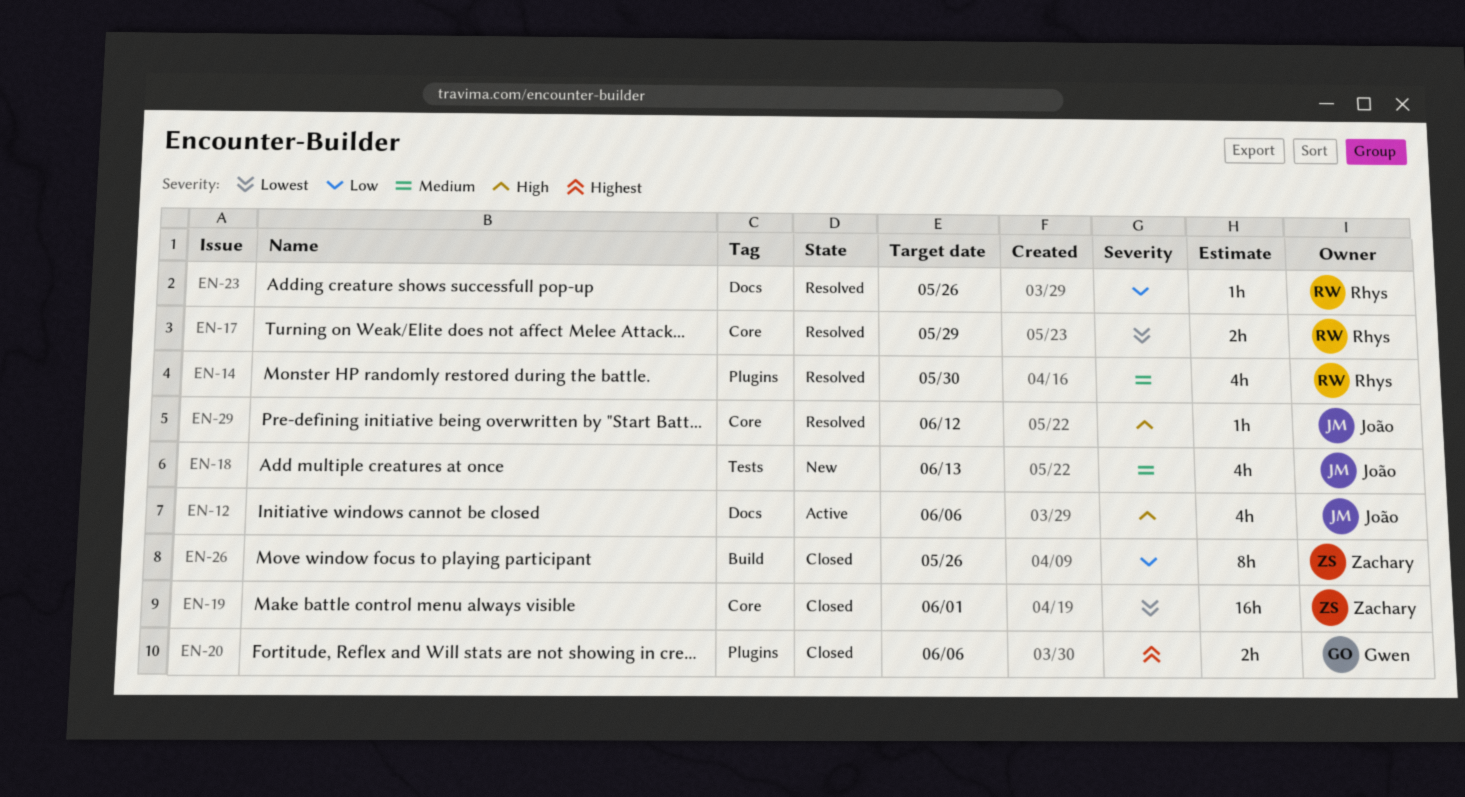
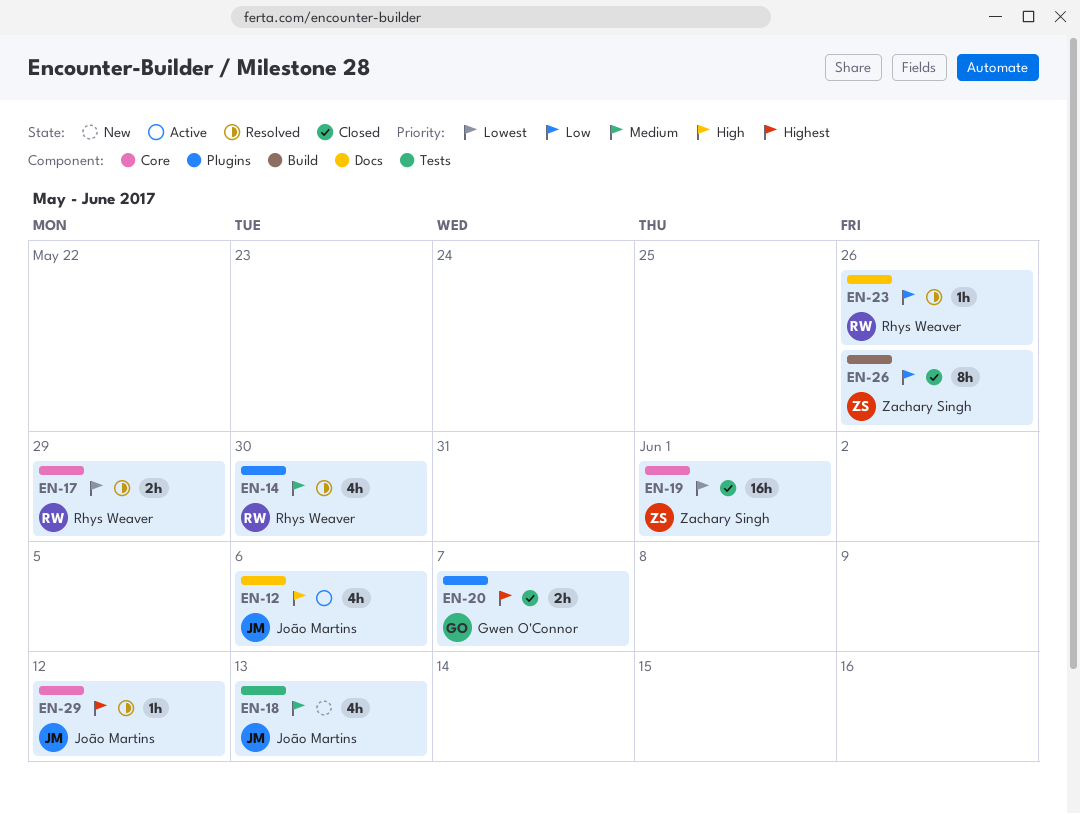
EN-20, due: Jun 6 -> Jun 7
EN-29, priority: High -> Highest

